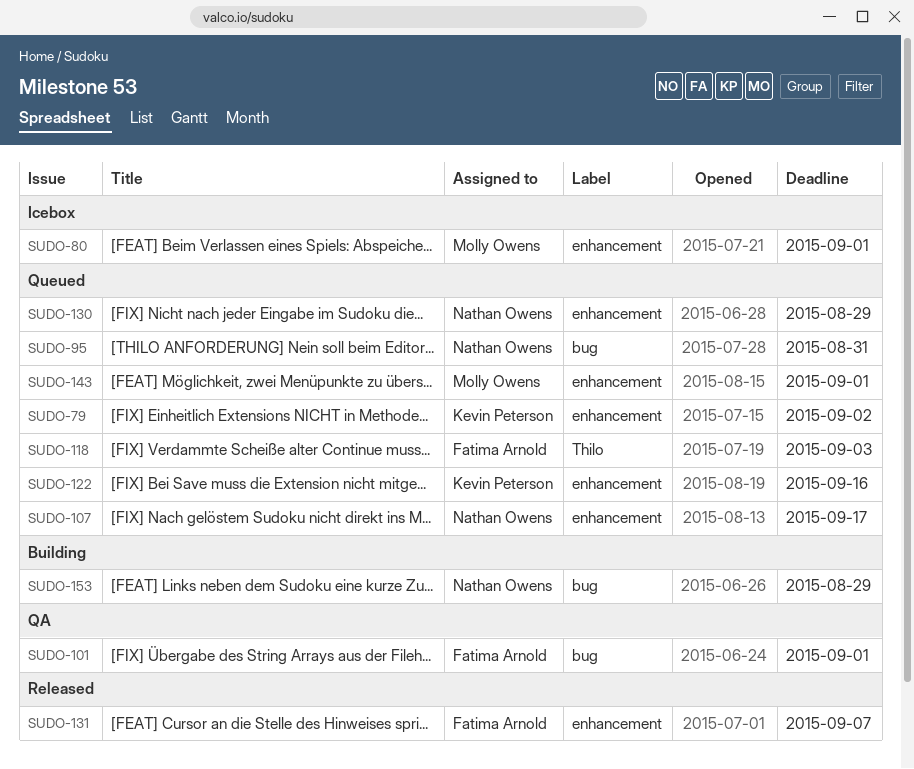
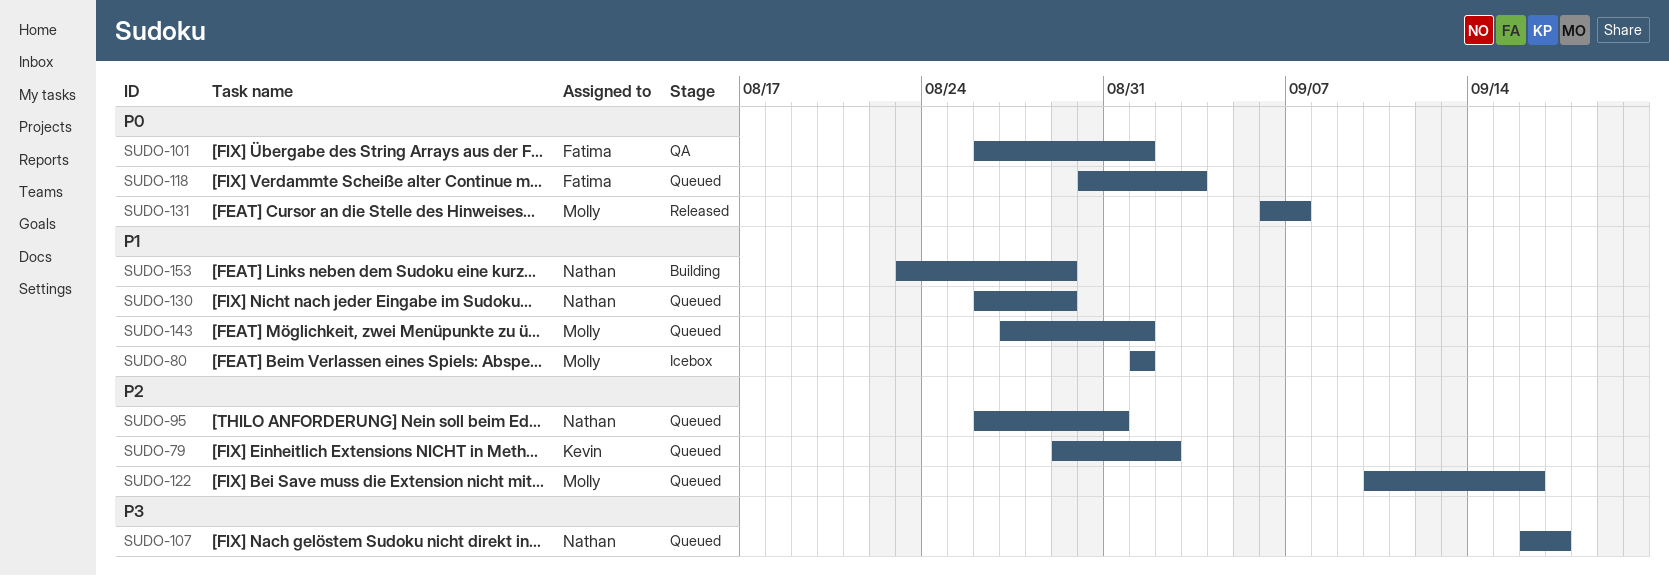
SUDO-122, owner: Kevin Peterson -> Molly Owens
SUDO-131, owner: Fatima Arnold -> Molly Owens

